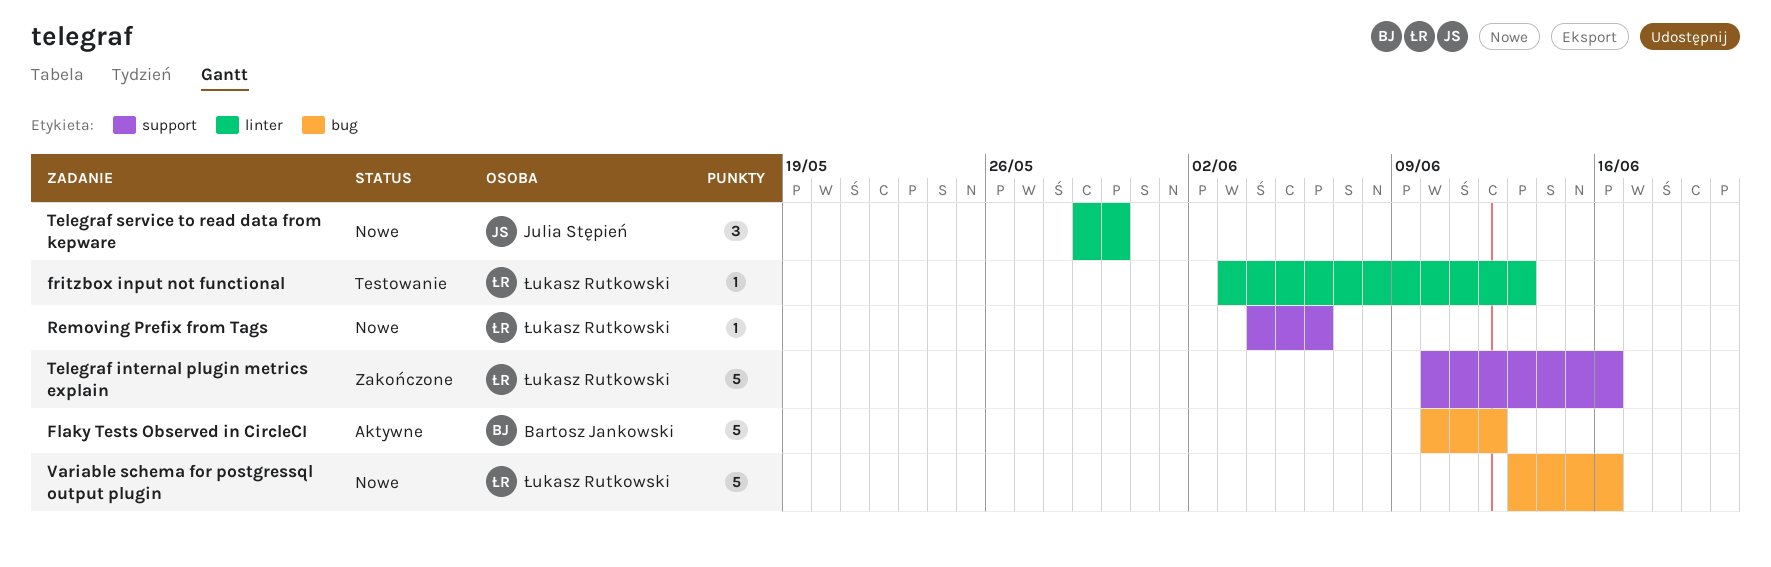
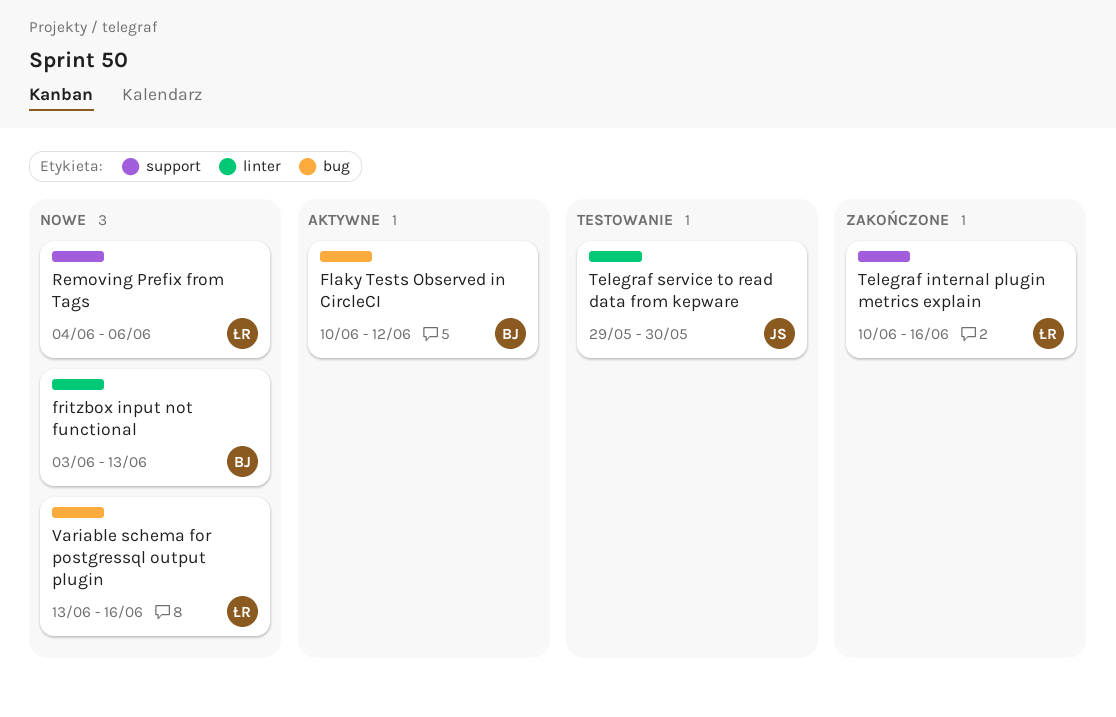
fritzbox input not functional, status: Testowanie -> Nowe
fritzbox input not functional, owner: Łukasz Rutkowski -> Bartosz Jankowski
Telegraf service to read data from kepware, status: Nowe -> Testowanie

